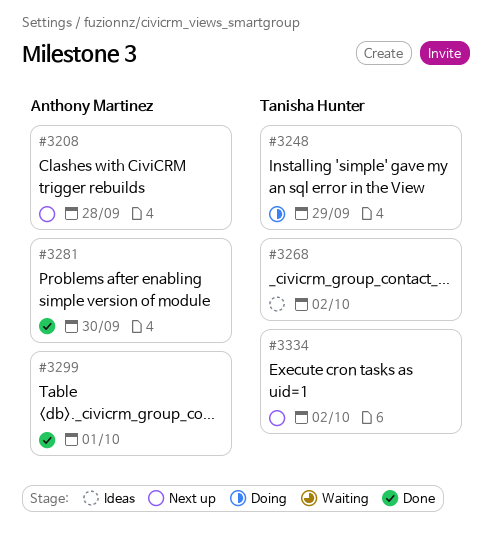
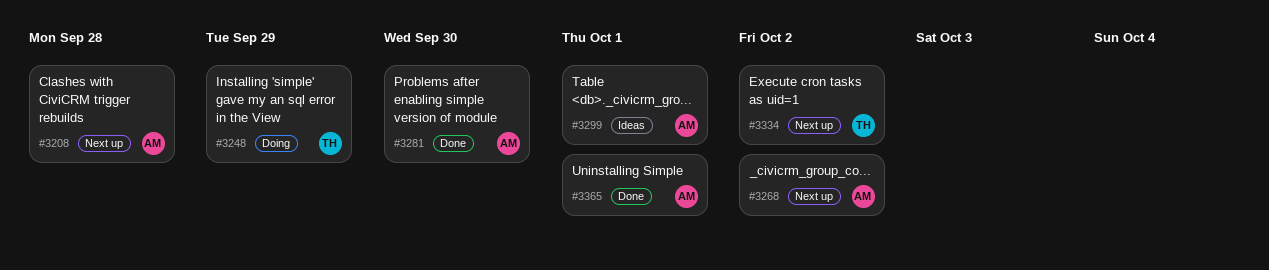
#3268, status: Ideas -> Next up
#3268, owner: Tanisha Hunter -> Anthony Martinez
#3299, status: Done -> Ideas
#3365: none -> present

